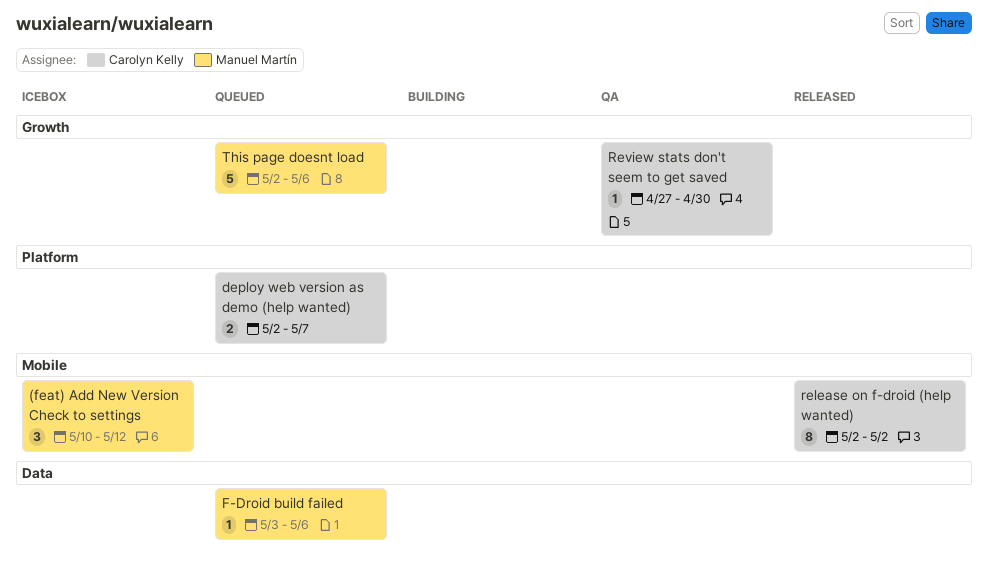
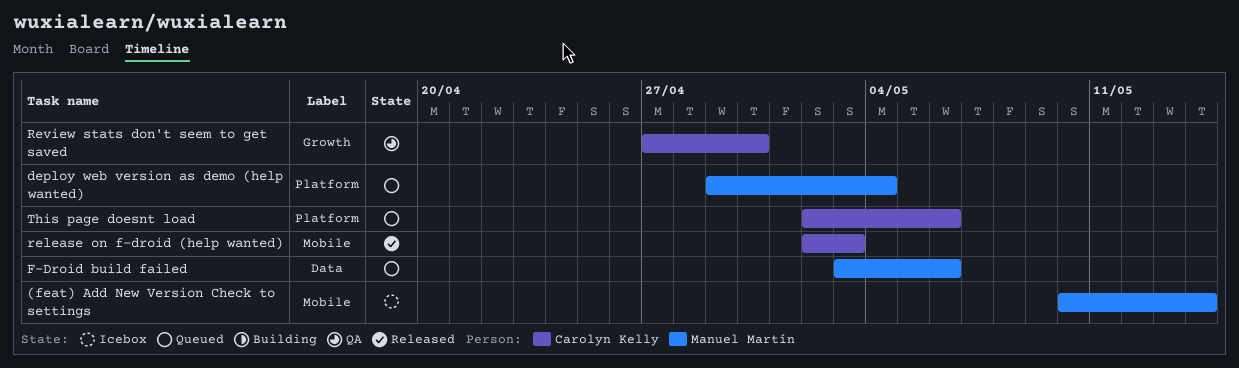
(feat) Add New Version Check to settings, due: May 12 -> May 14
deploy web version as demo (help wanted), owner: Carolyn Kelly -> Manuel Martín
deploy web version as demo (help wanted), start: May 2 -> Apr 29
deploy web version as demo (help wanted), due: May 7 -> May 4
release on f-droid (help wanted), due: May 2 -> May 3
This page doesnt load, owner: Manuel Martín -> Carolyn Kelly
This page doesnt load, label: Growth -> Platform

